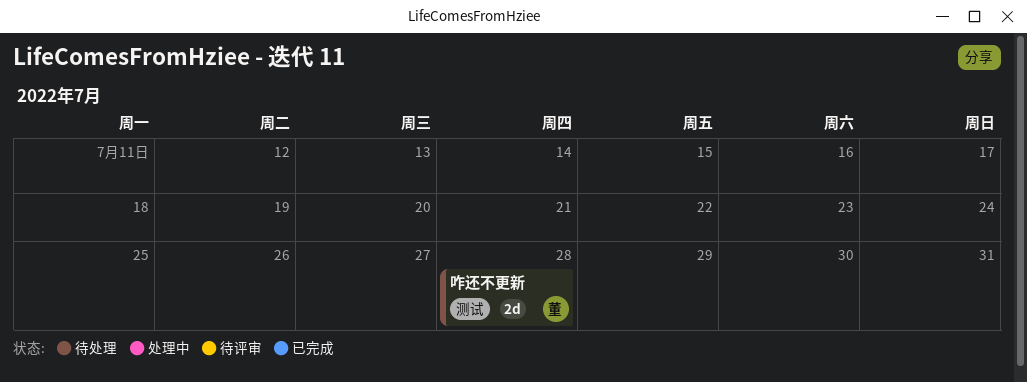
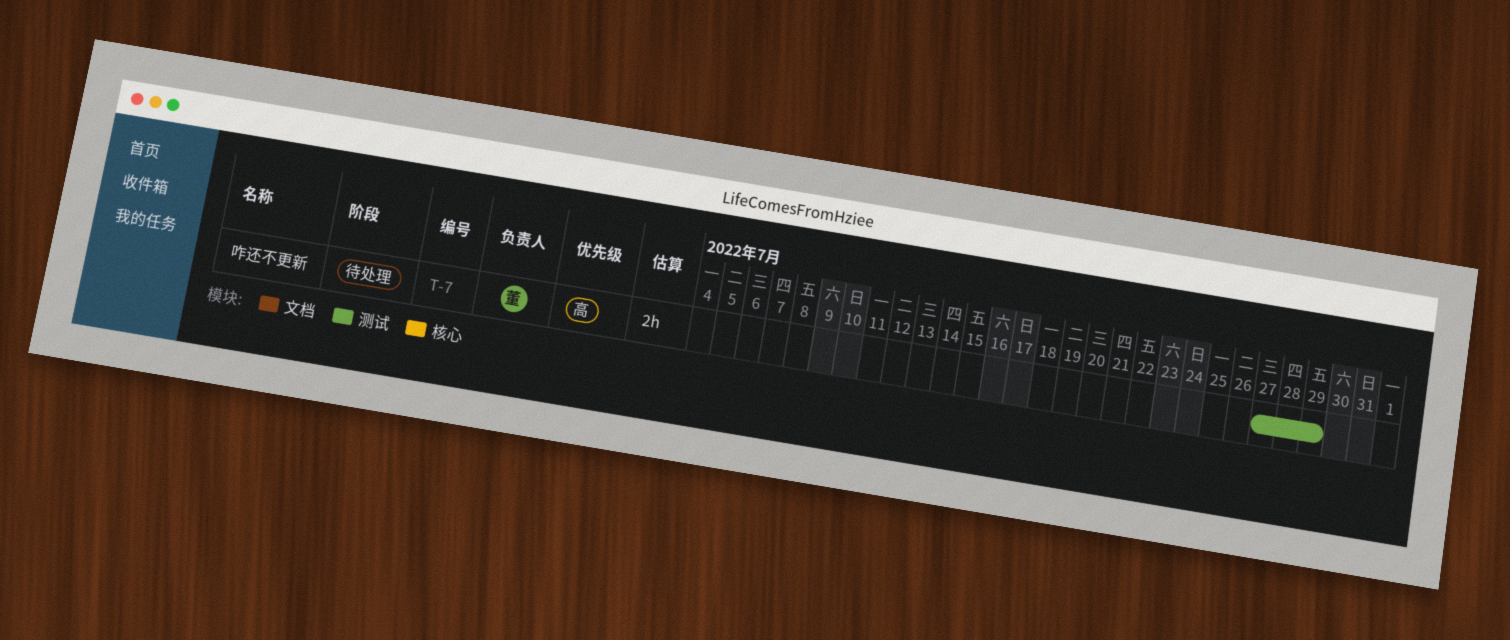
咋还不更新, estimate: 2d -> 2h
咋还不更新, due: Jul 28 -> Jul 29

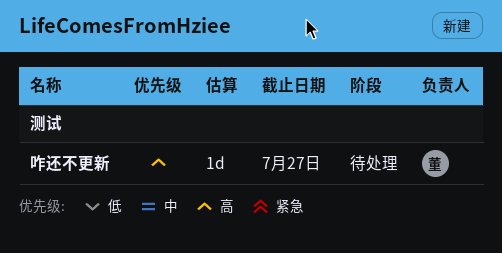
咋还不更新, estimate: 2h -> 1d
咋还不更新, due: Jul 29 -> Jul 27

